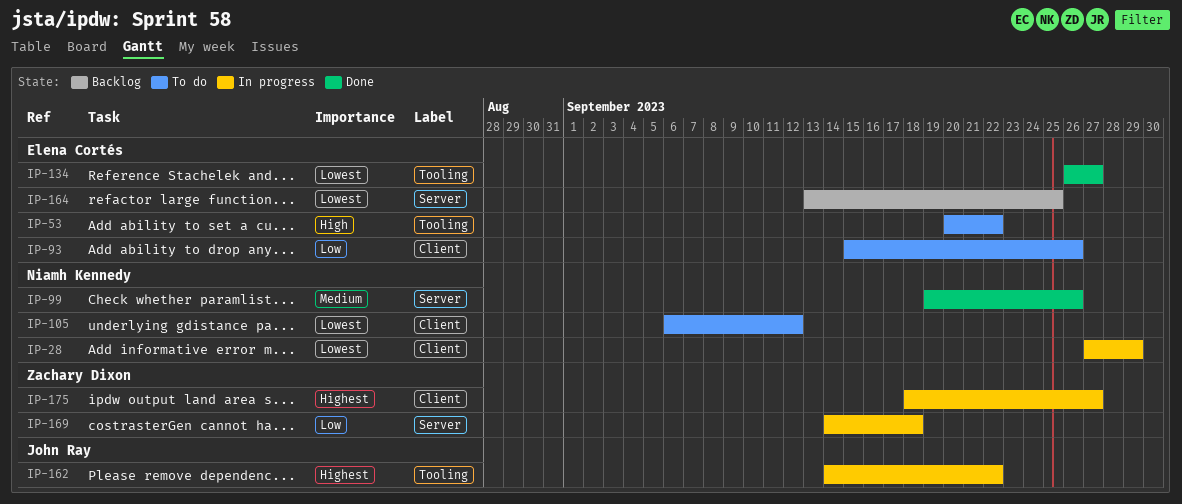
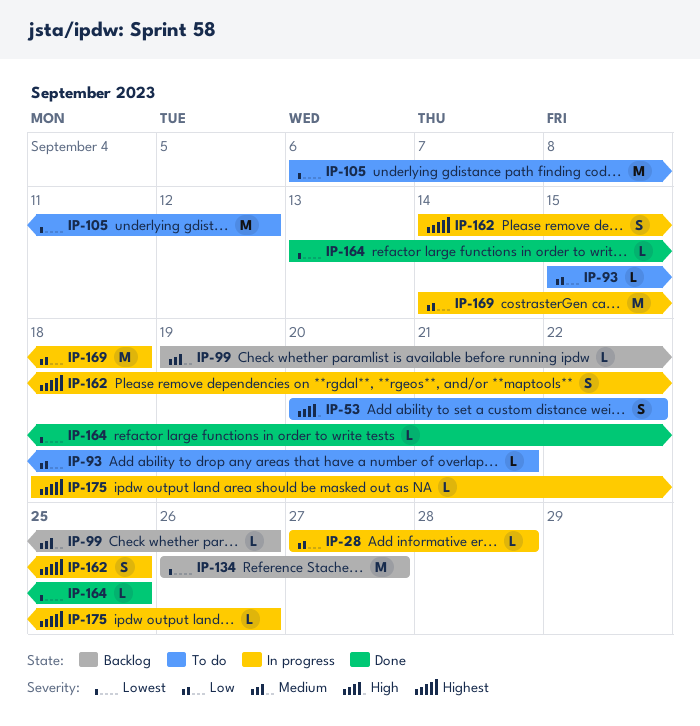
IP-28, priority: Lowest -> Low
IP-28, due: Sep 29 -> Sep 28
IP-93, due: Sep 26 -> Sep 21
IP-99, status: Done -> Backlog
IP-134, status: Done -> Backlog
IP-162, due: Sep 22 -> Sep 25
IP-164, status: Backlog -> Done
IP-175, due: Sep 27 -> Sep 26

